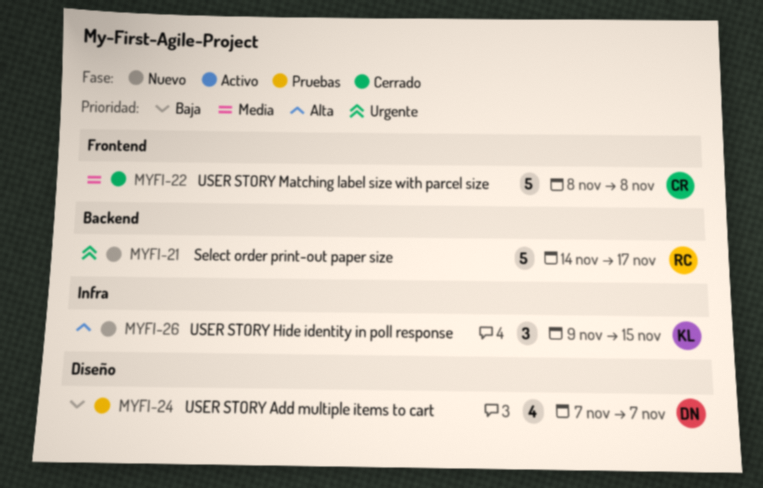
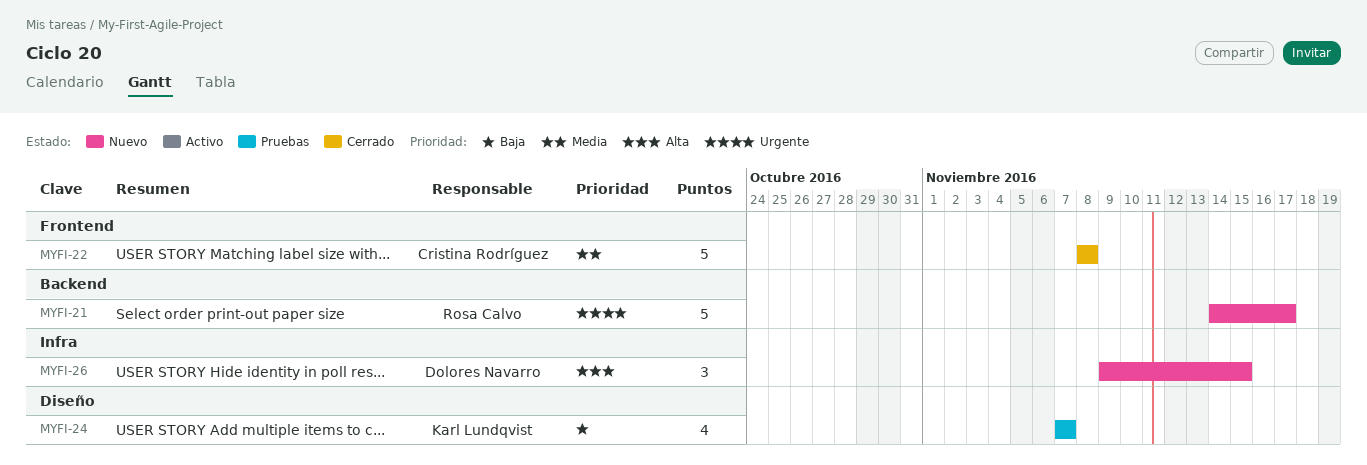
MYFI-24, owner: Dolores Navarro -> Karl Lundqvist
MYFI-26, owner: Karl Lundqvist -> Dolores Navarro

